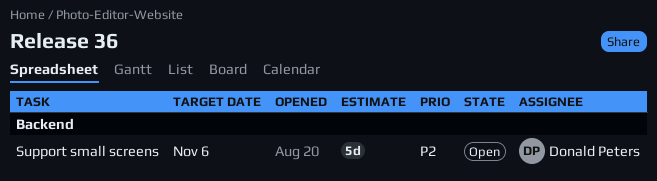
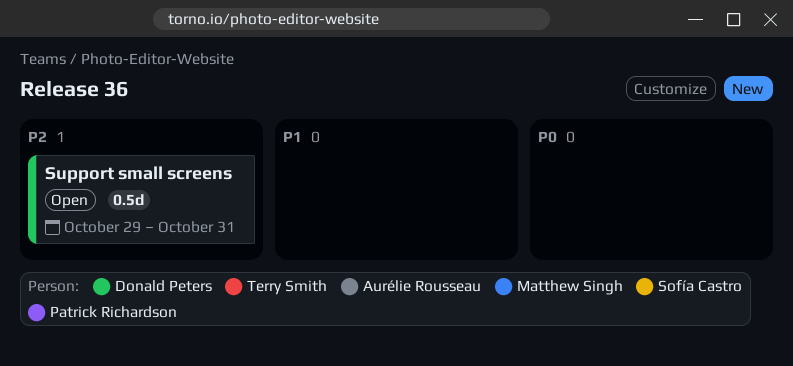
Support small screens, estimate: 5d -> 0.5d
Support small screens, due: Nov 6 -> Oct 31

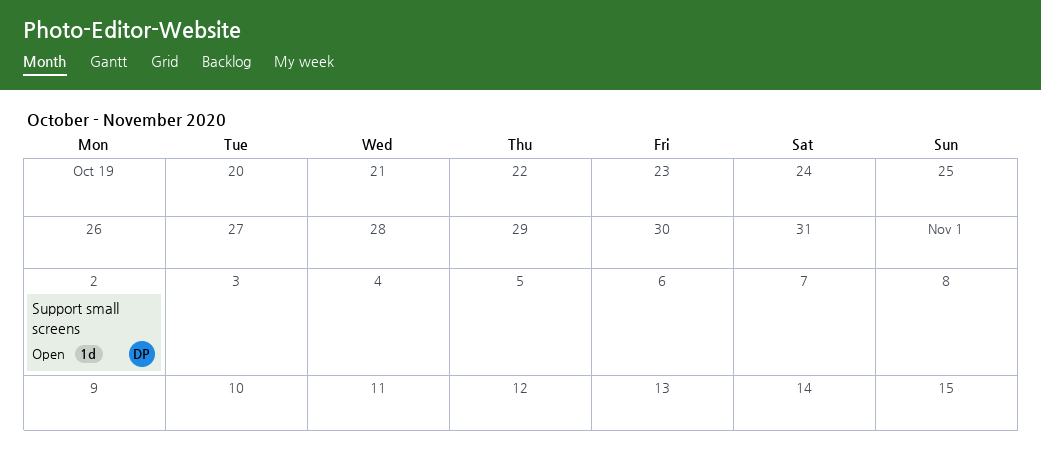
Support small screens, estimate: 0.5d -> 1d
Support small screens, due: Oct 31 -> Nov 2

